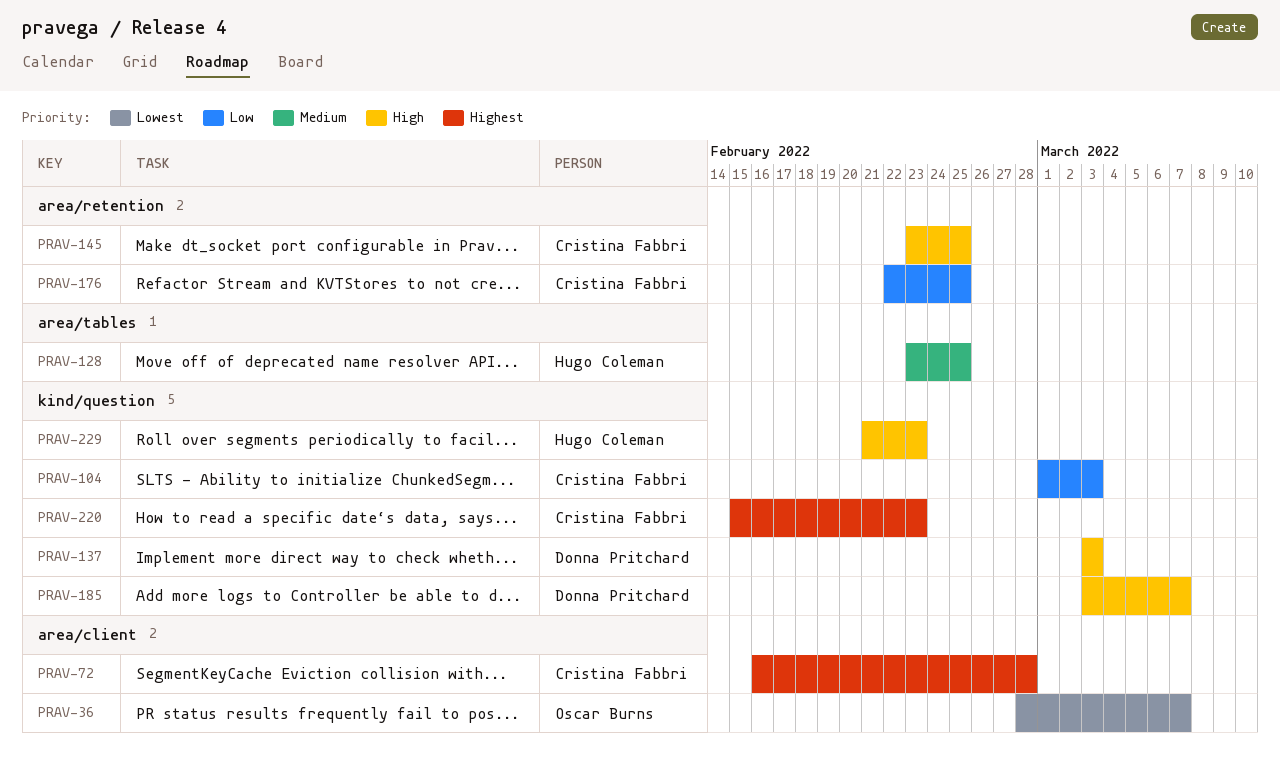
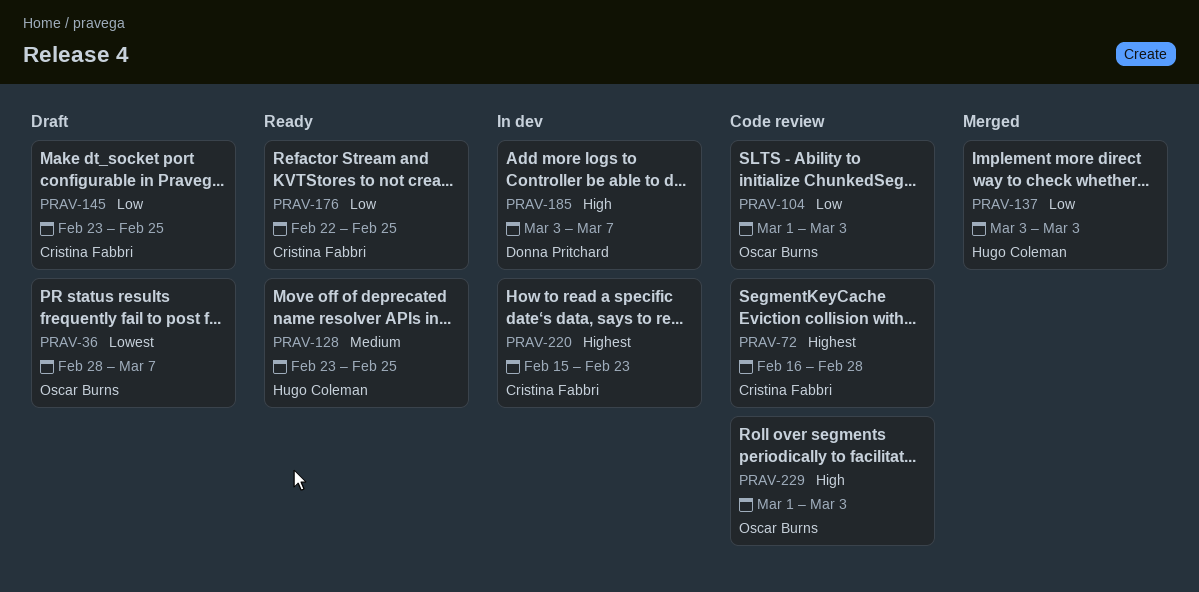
PRAV-104, owner: Cristina Fabbri -> Oscar Burns
PRAV-137, owner: Donna Pritchard -> Hugo Coleman
PRAV-137, priority: High -> Low
PRAV-145, priority: High -> Low
PRAV-229, owner: Hugo Coleman -> Oscar Burns
PRAV-229, start: Feb 21 -> Mar 1
PRAV-229, due: Feb 23 -> Mar 3

